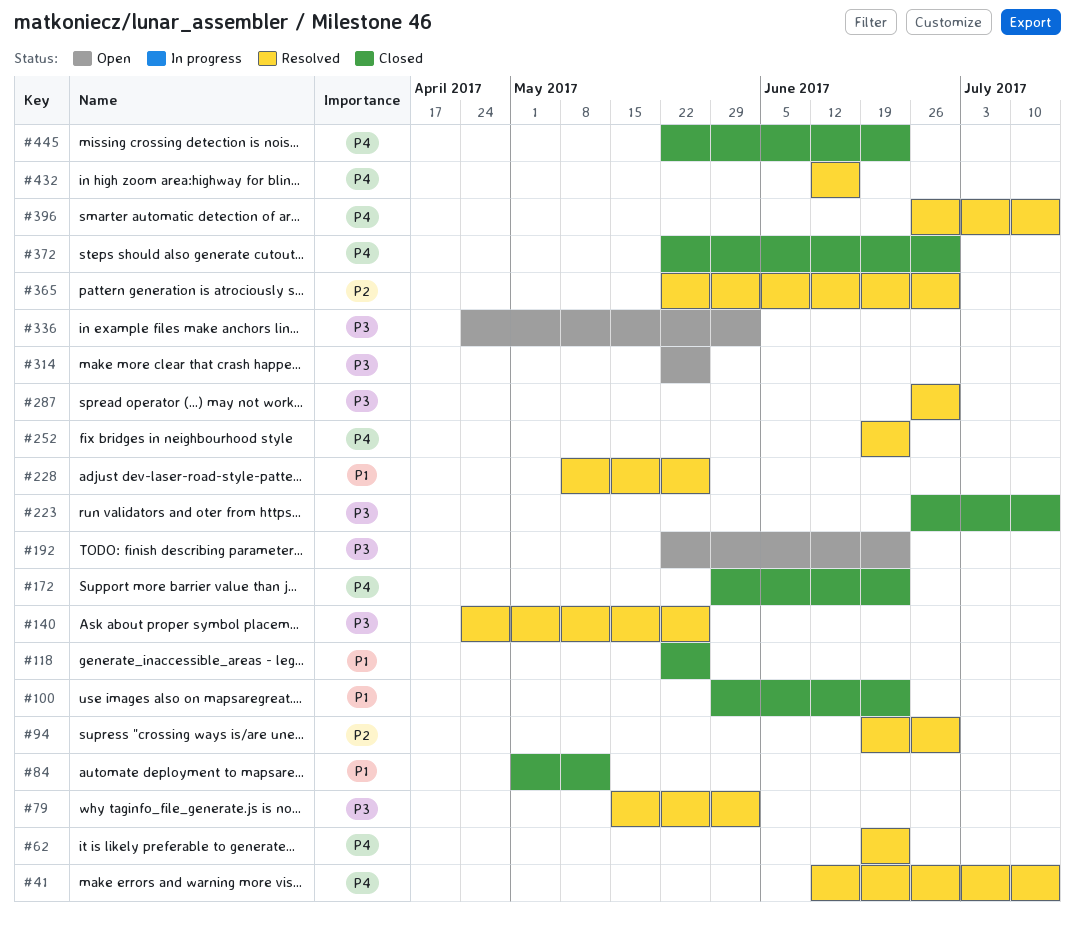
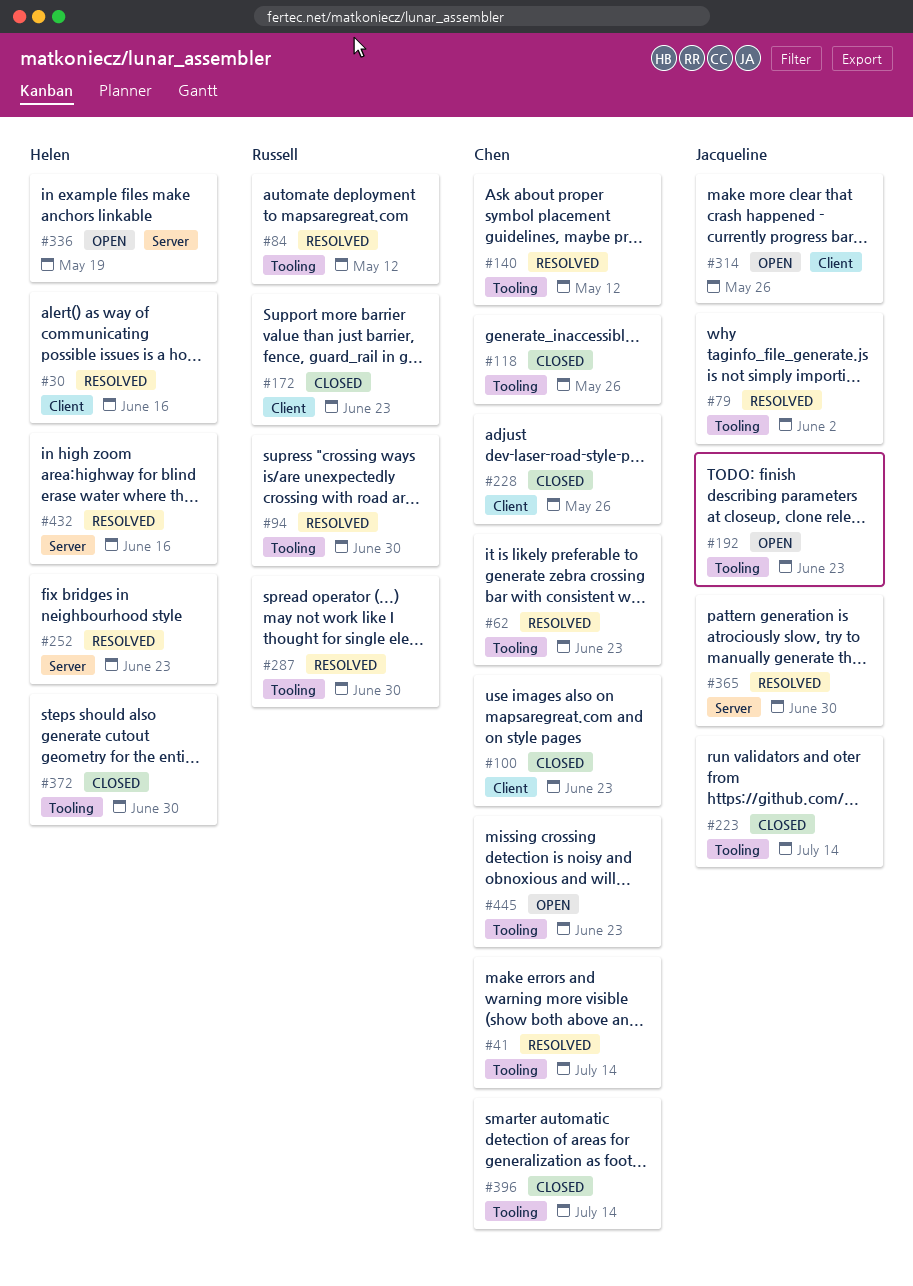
#30: none -> present
#84, status: Closed -> Resolved
#140, due: May 26 -> May 12
#228, status: Resolved -> Closed
#336, due: Jun 2 -> May 19
#396, status: Resolved -> Closed
#445, status: Closed -> Open

